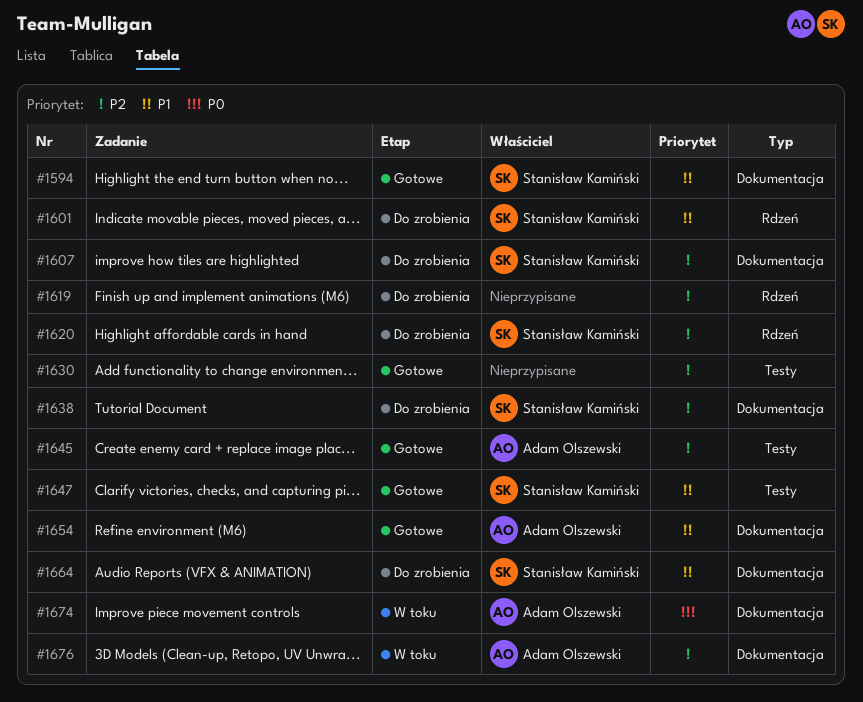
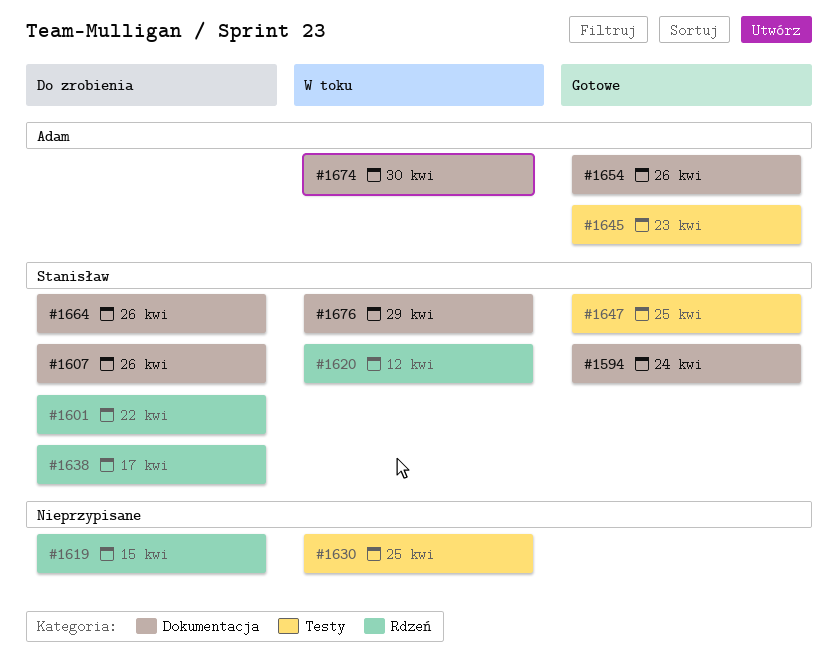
#1620, status: Do zrobienia -> W toku
#1630, status: Gotowe -> W toku
#1638, label: Dokumentacja -> Rdzeń
#1676, owner: Adam Olszewski -> Stanisław Kamiński

